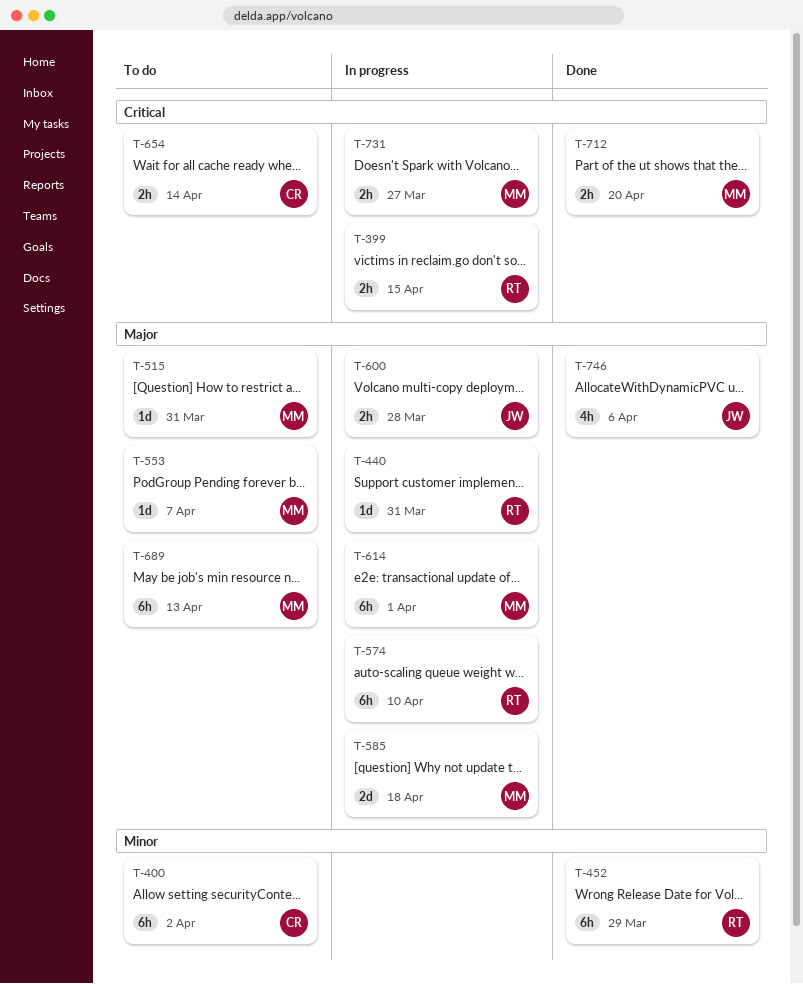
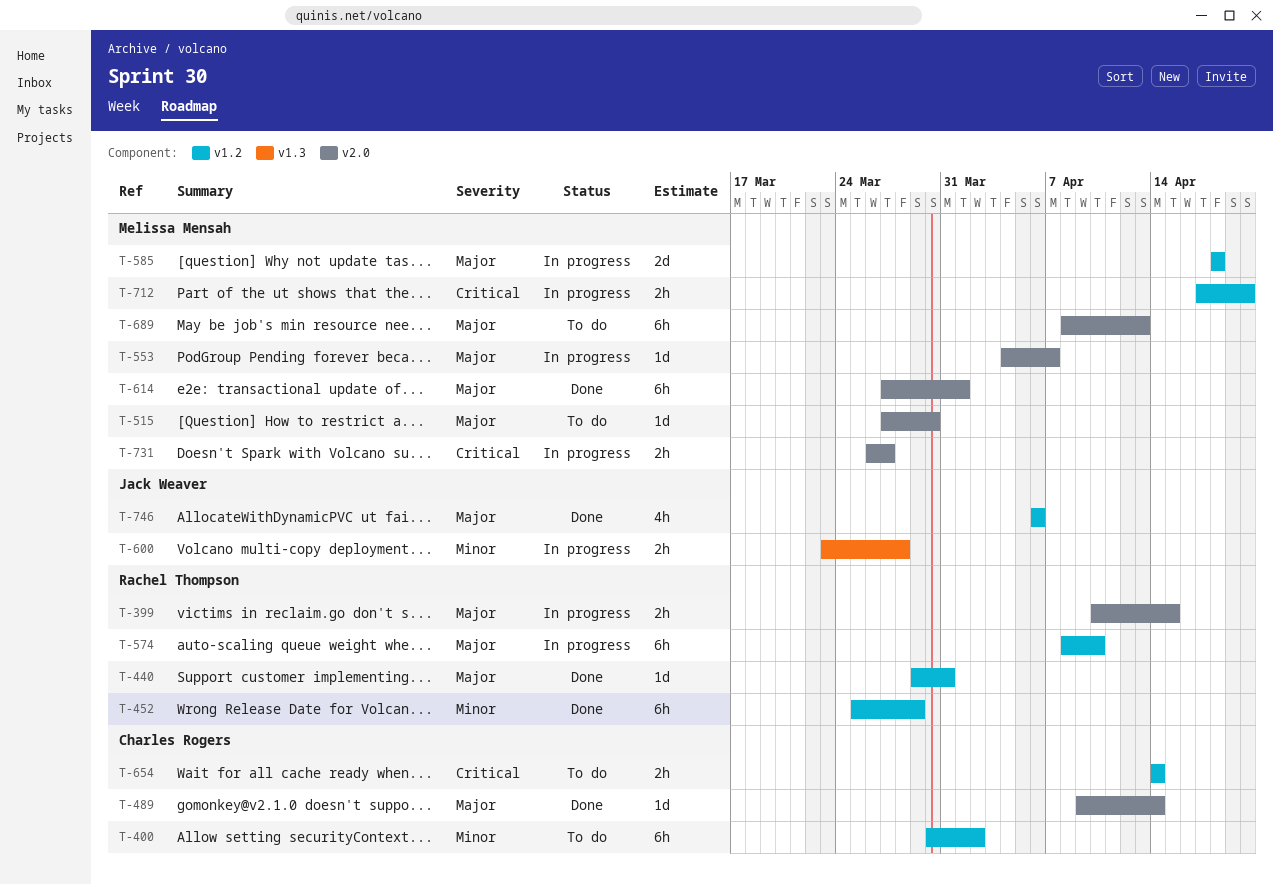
T-399, priority: Critical -> Major
T-440, status: In progress -> Done
T-489: none -> present
T-515, due: Mar 31 -> Mar 30
T-553, status: To do -> In progress
T-600, priority: Major -> Minor
T-614, status: In progress -> Done
T-712, status: Done -> In progress

